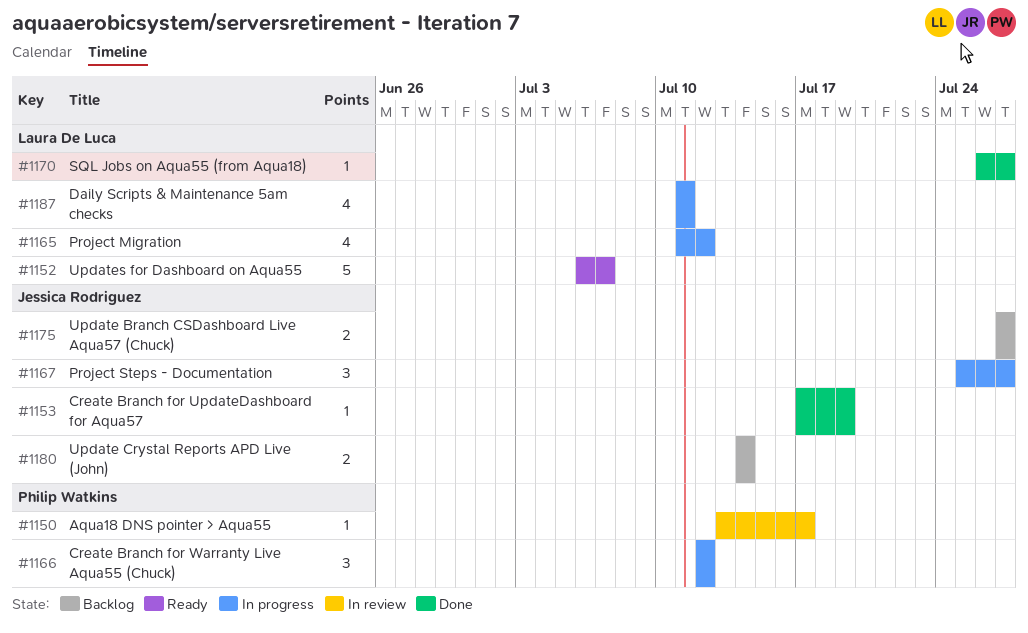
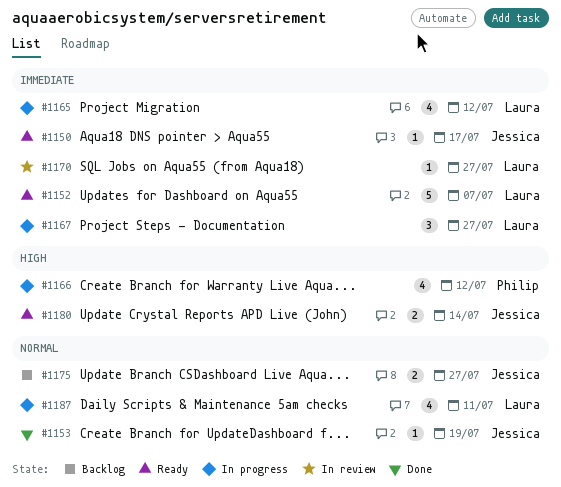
#1150, status: In review -> Ready
#1150, owner: Philip Watkins -> Jessica Rodriguez
#1166, estimate: 3 -> 4
#1167, owner: Jessica Rodriguez -> Laura De Luca
#1170, status: Done -> In review
#1180, status: Backlog -> Ready

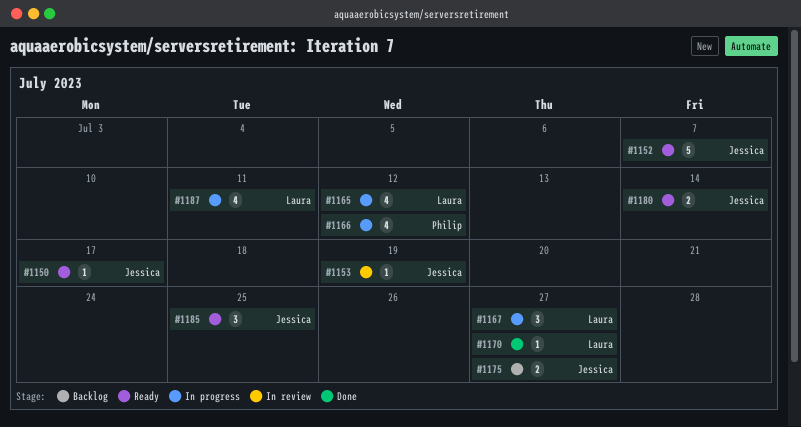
#1152, owner: Laura -> Jessica
#1153, status: Done -> In review
#1170, status: In review -> Done
#1185: none -> present

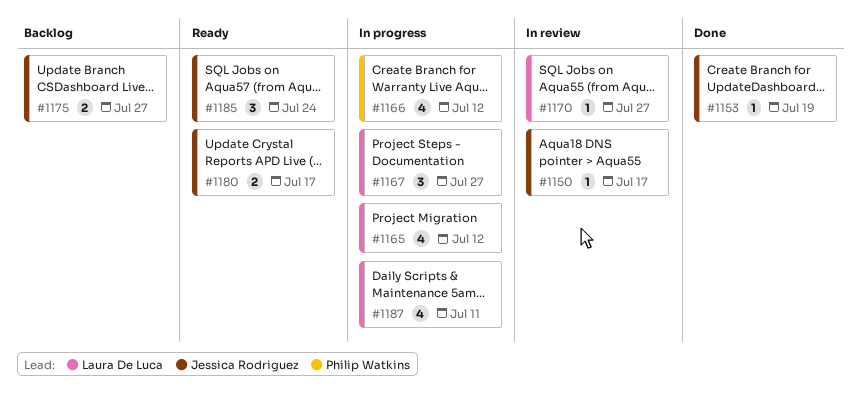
#1150, status: Ready -> In review
#1152: present -> none
#1153, status: In review -> Done
#1170, status: Done -> In review
#1180, due: Jul 14 -> Jul 17
#1185, due: Jul 25 -> Jul 24

